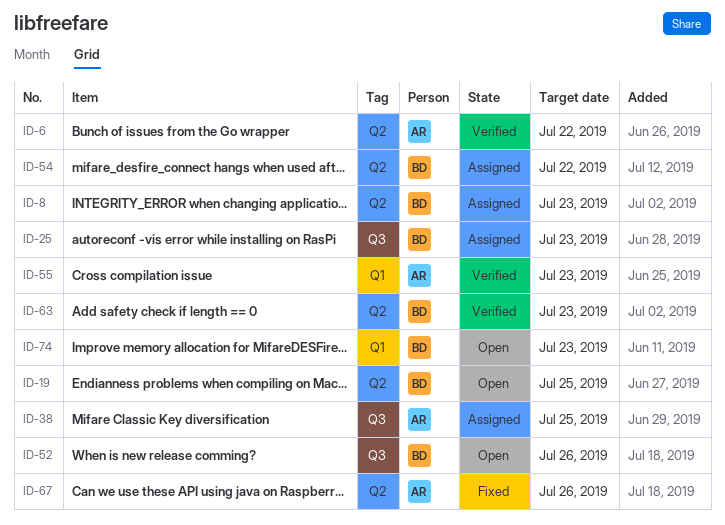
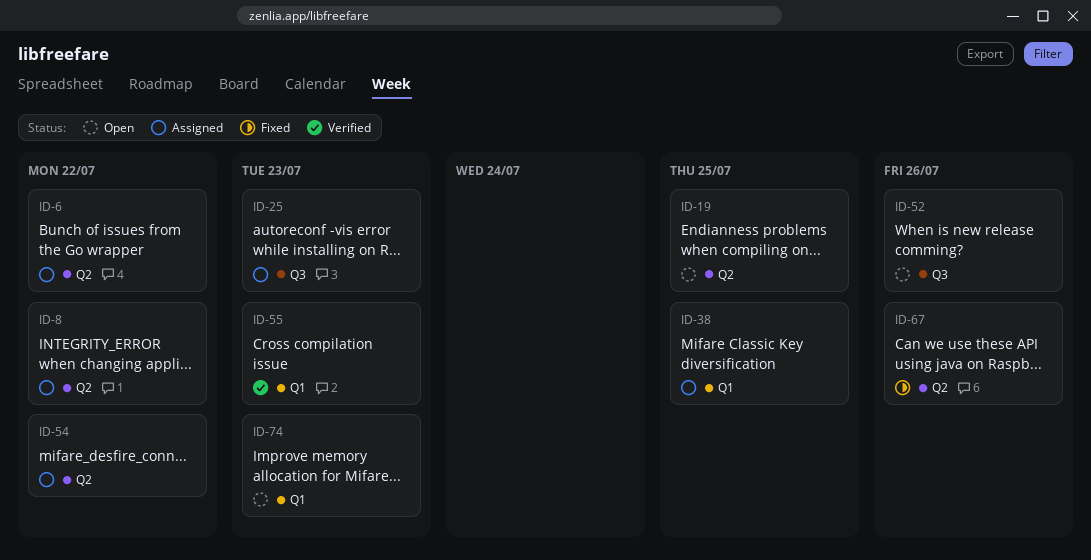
ID-6, status: Verified -> Assigned
ID-8, due: Jul 23 -> Jul 22
ID-38, label: Q3 -> Q1
ID-63: present -> none

